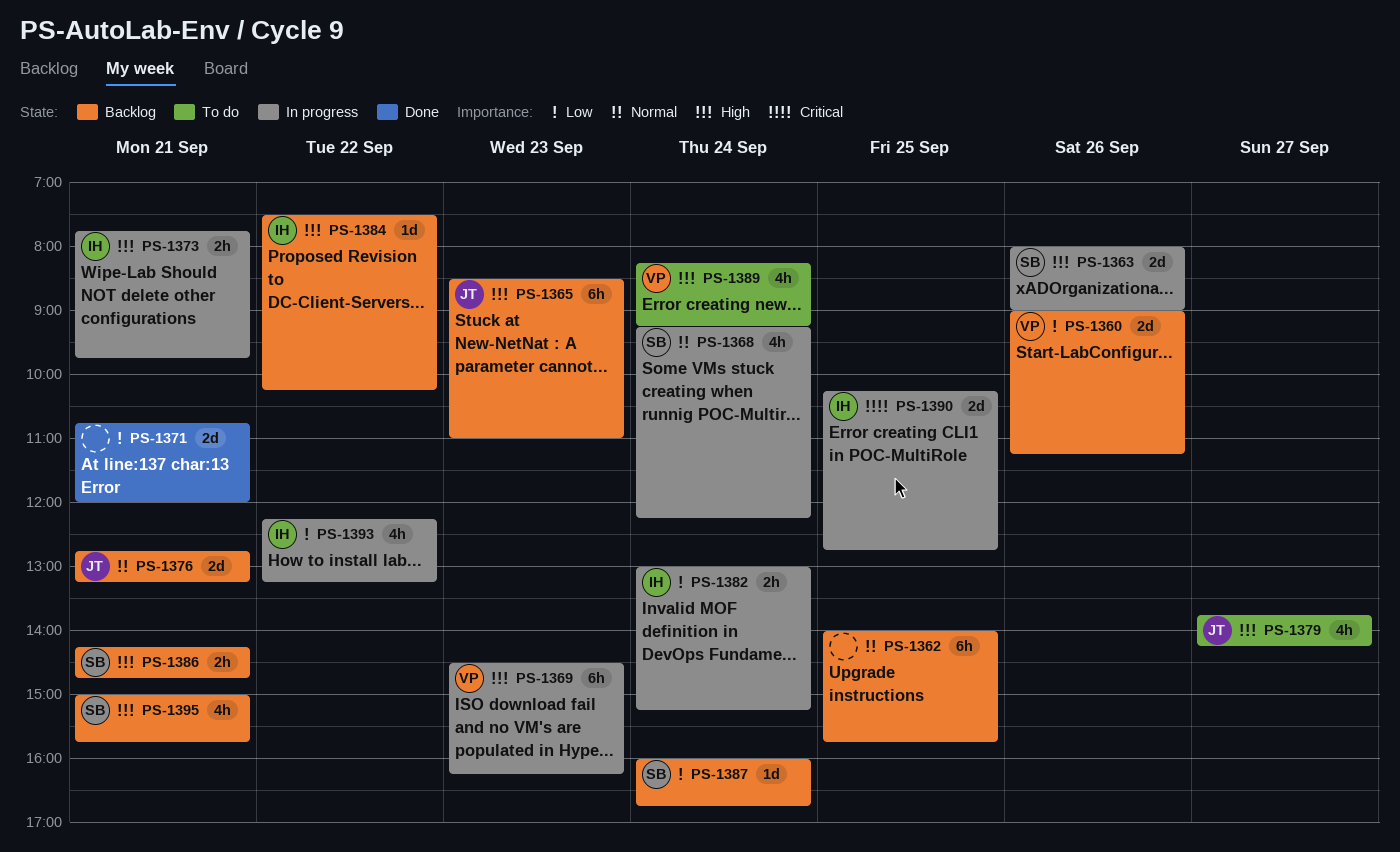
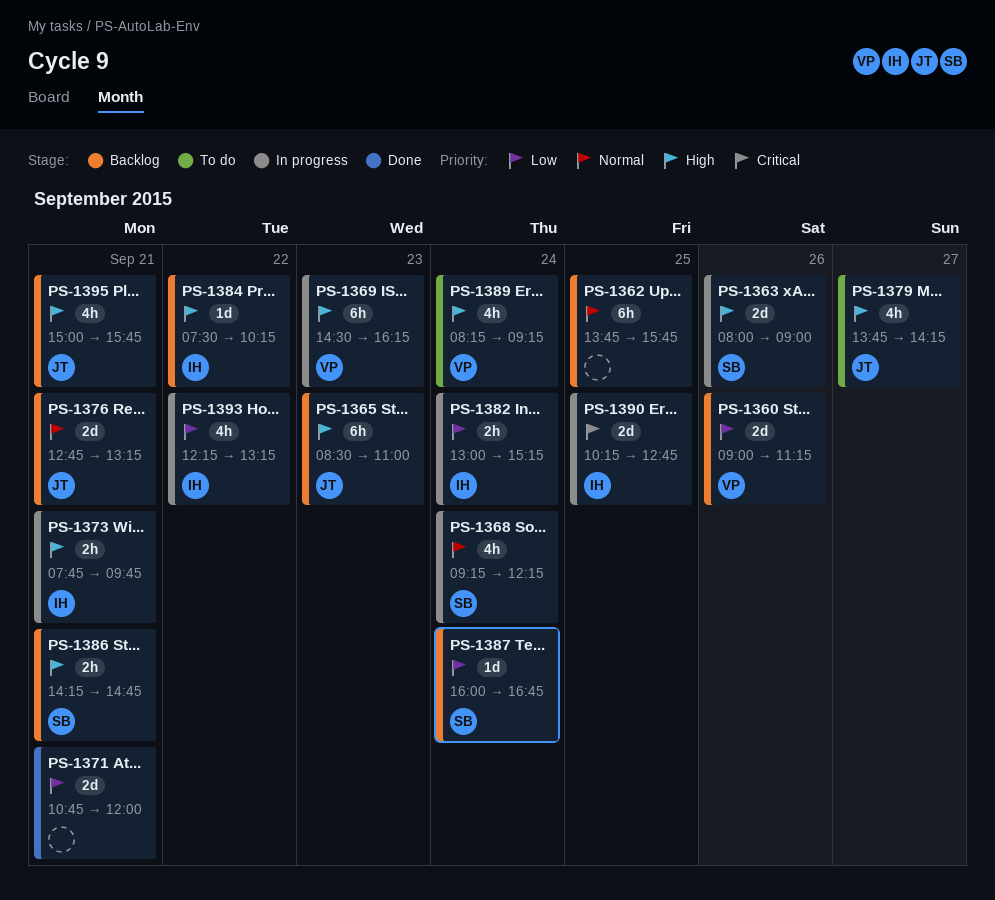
PS-1362, begins: 14:00 -> 13:45
PS-1395, owner: SB -> JT

